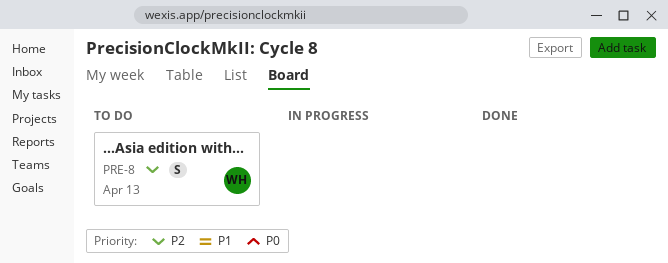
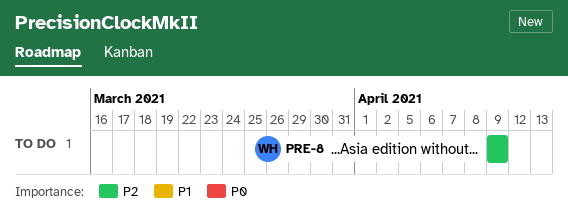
PRE-8, due: Apr 13 -> Apr 9

